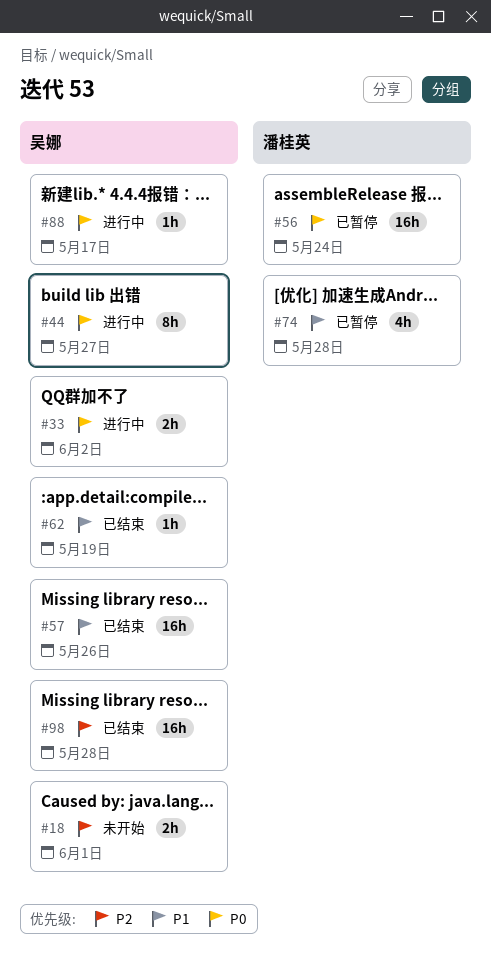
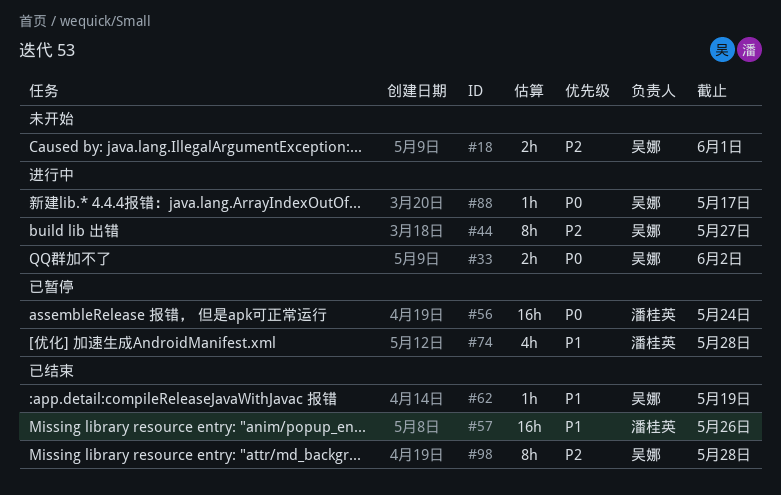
#44, priority: P0 -> P2
#57, owner: 吴娜 -> 潘桂英
#98, estimate: 16h -> 8h

